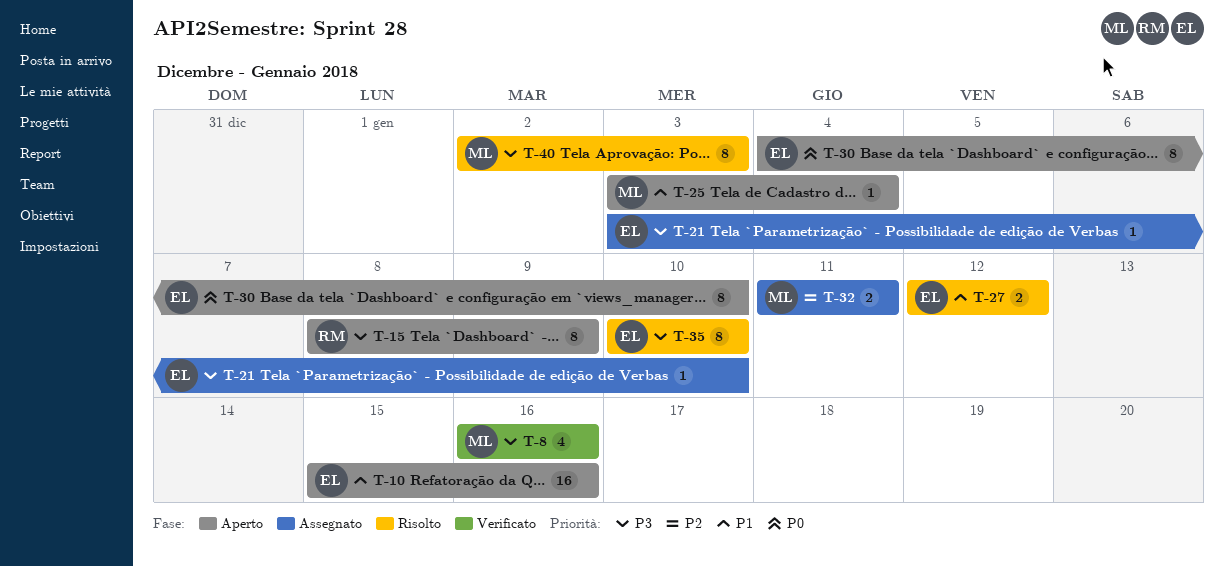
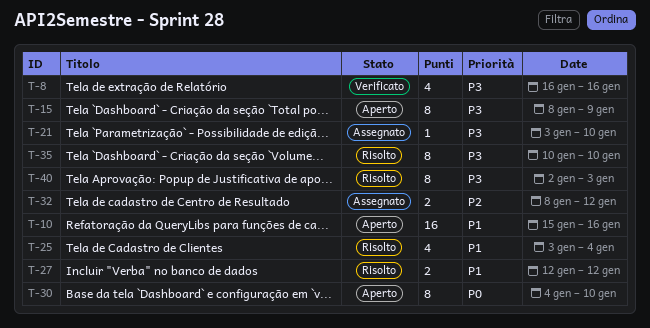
T-25, status: Aperto -> Risolto
T-25, estimate: 1 -> 4
T-32, start: Jan 11 -> Jan 8
T-32, due: Jan 11 -> Jan 12

